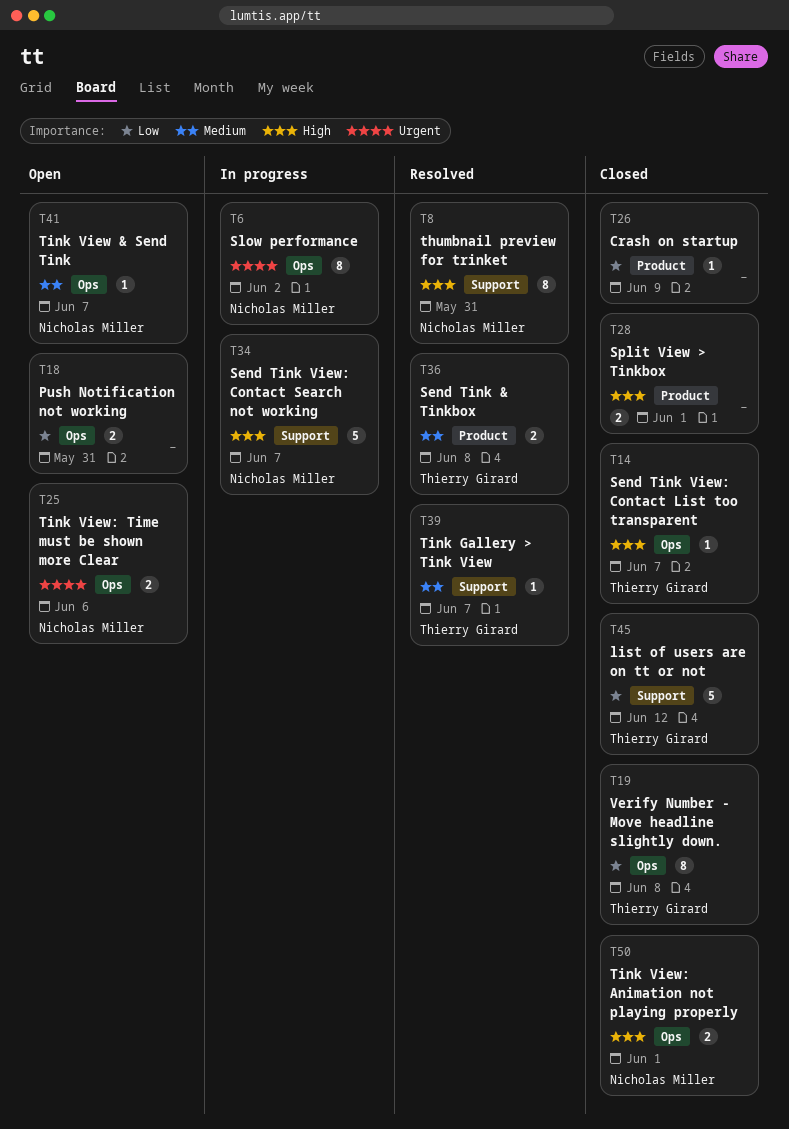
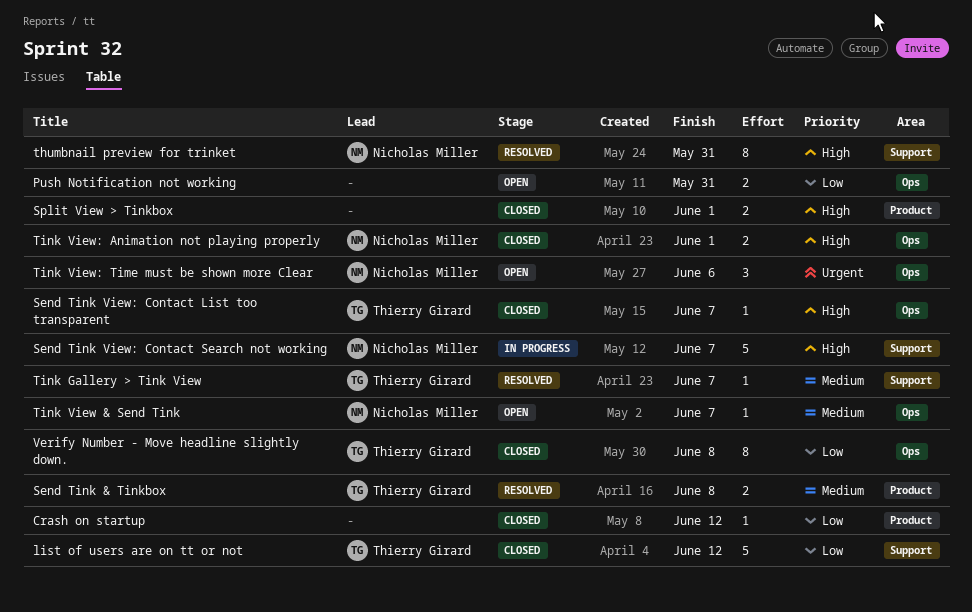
Crash on startup, due: Jun 9 -> Jun 12
Slow performance: present -> none
Tink View: Time must be shown more Clear, estimate: 2 -> 3

